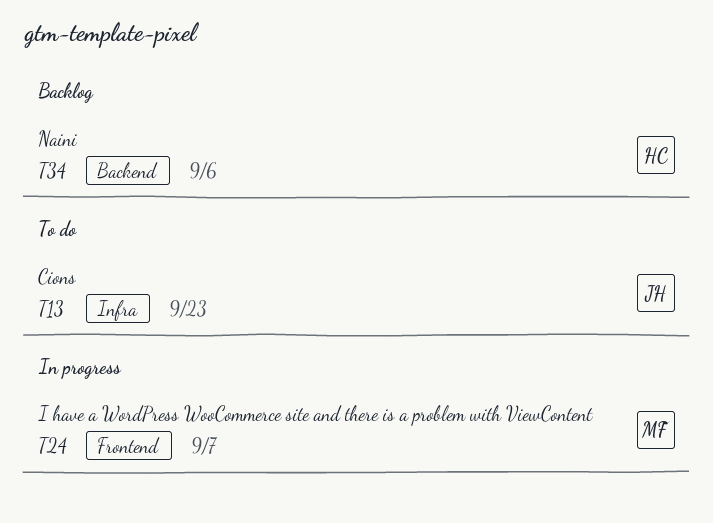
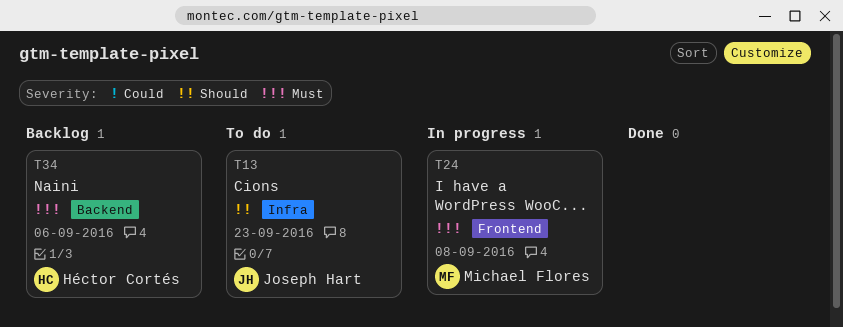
T24, due: Sep 7 -> Sep 8

